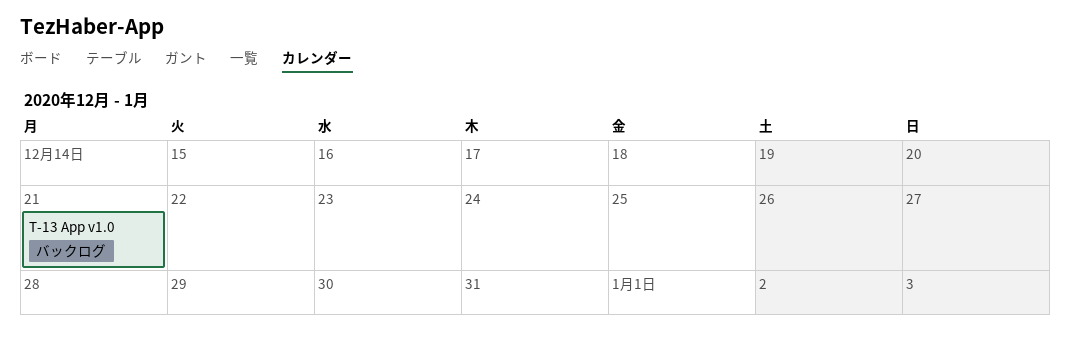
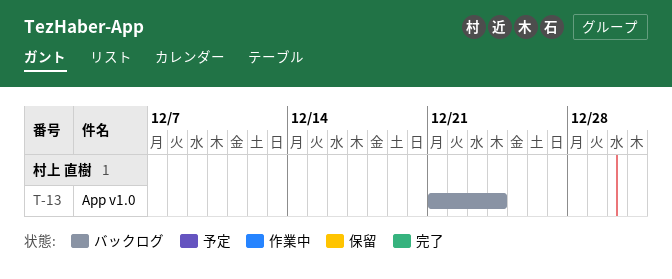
T-13, due: Dec 21 -> Dec 24

